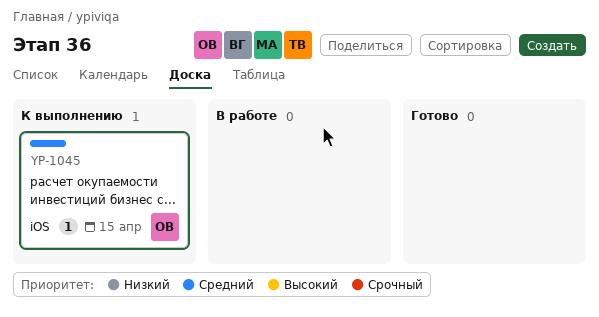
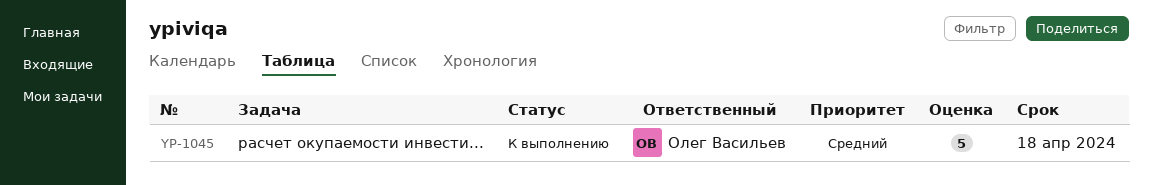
YP-1045, estimate: 1 -> 5
YP-1045, due: Apr 15 -> Apr 18

